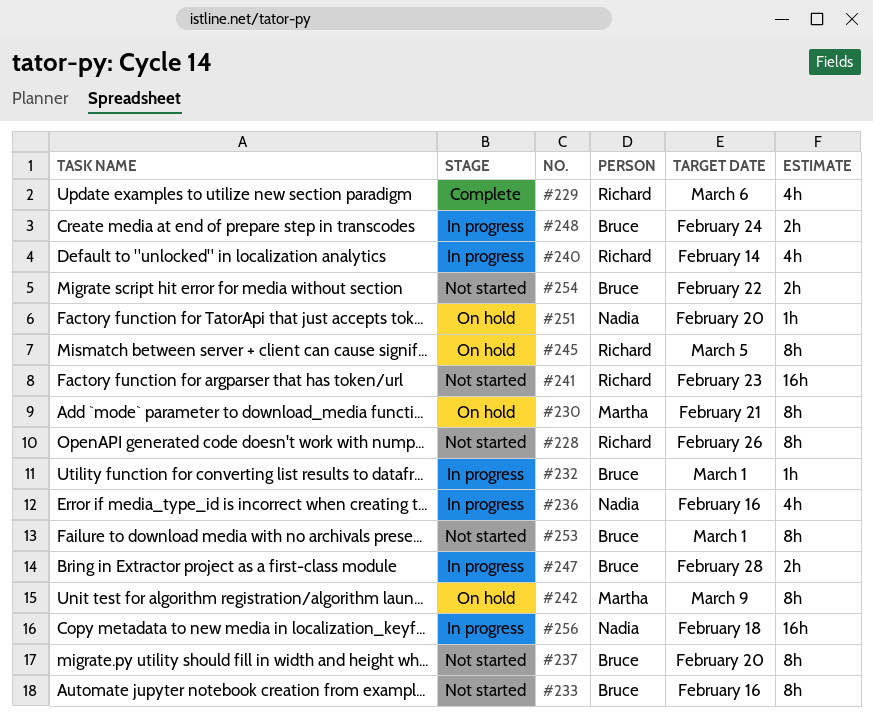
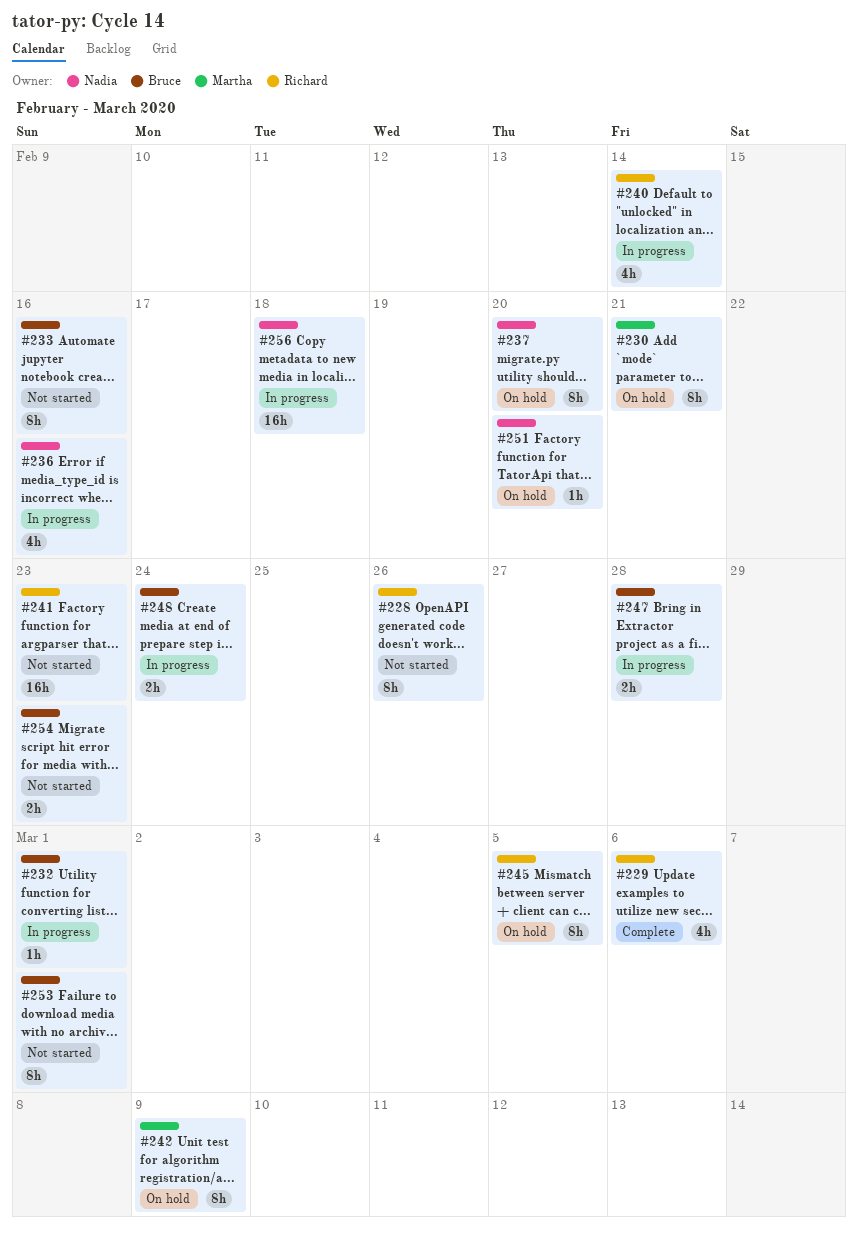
#237, status: Not started -> On hold
#237, owner: Bruce -> Nadia
#254, due: Feb 22 -> Feb 23

